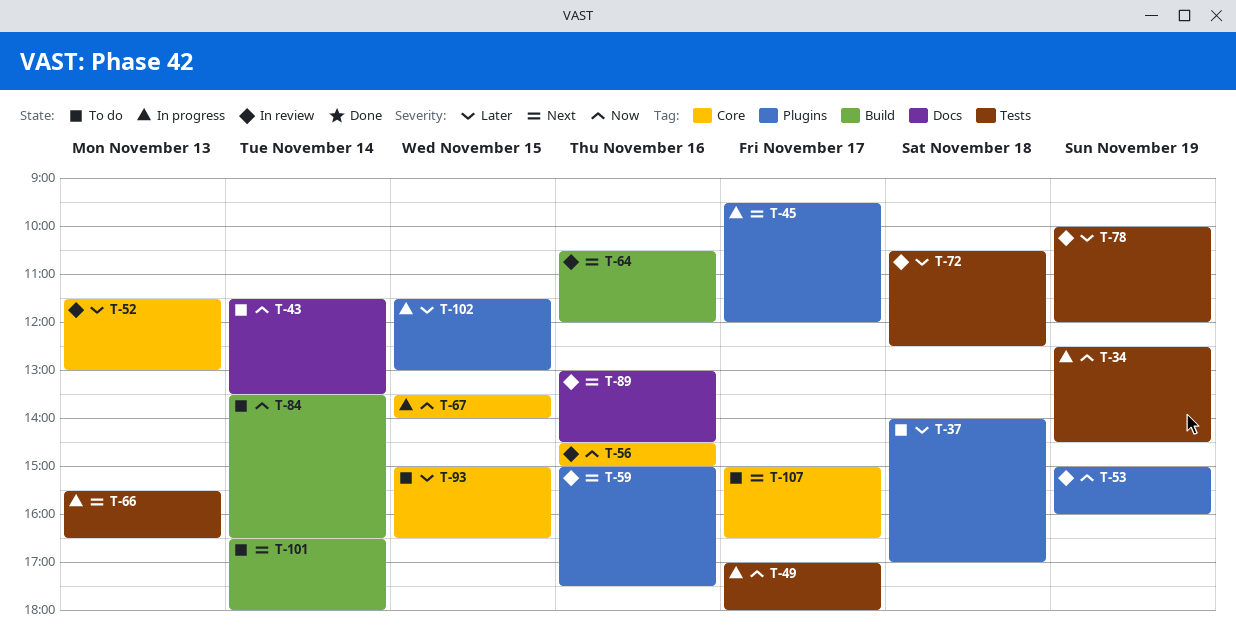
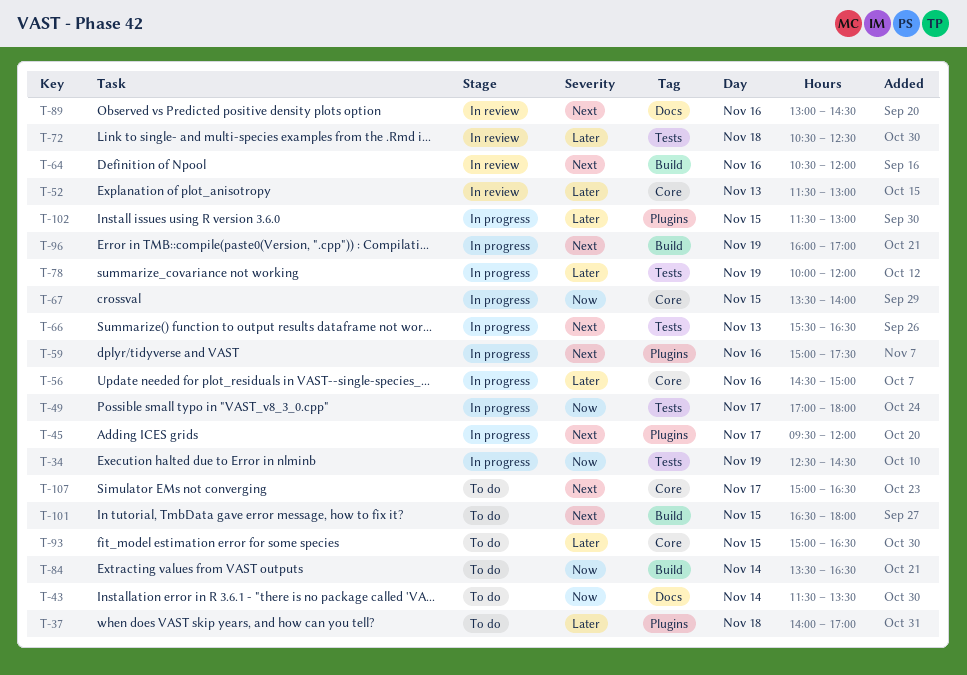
T-53: present -> none
T-56, status: In review -> In progress
T-56, priority: Now -> Later
T-59, status: In review -> In progress
T-78, status: In review -> In progress
T-96: none -> present
T-101, day: Nov 14 -> Nov 15

